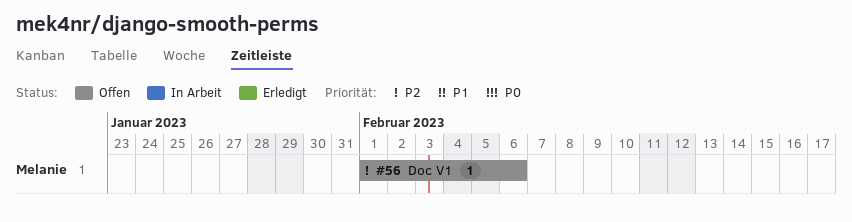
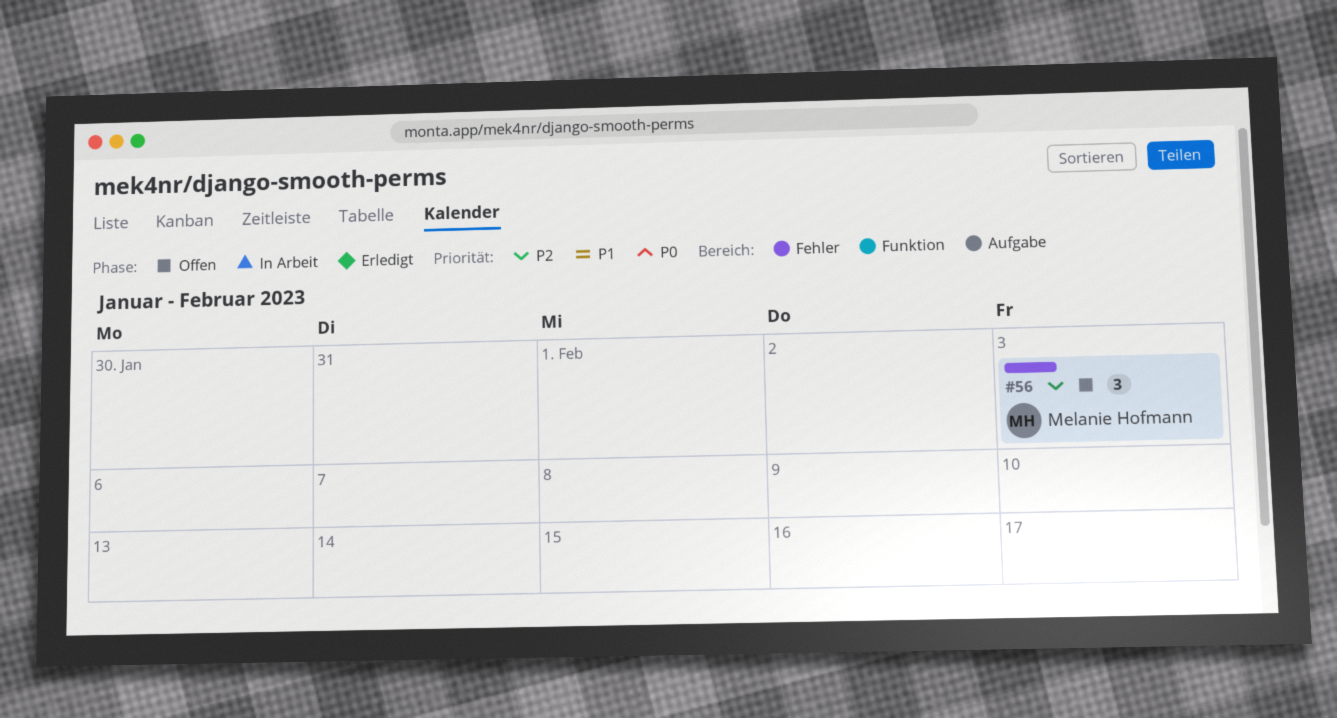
#56, estimate: 1 -> 3
#56, due: Feb 6 -> Feb 3

